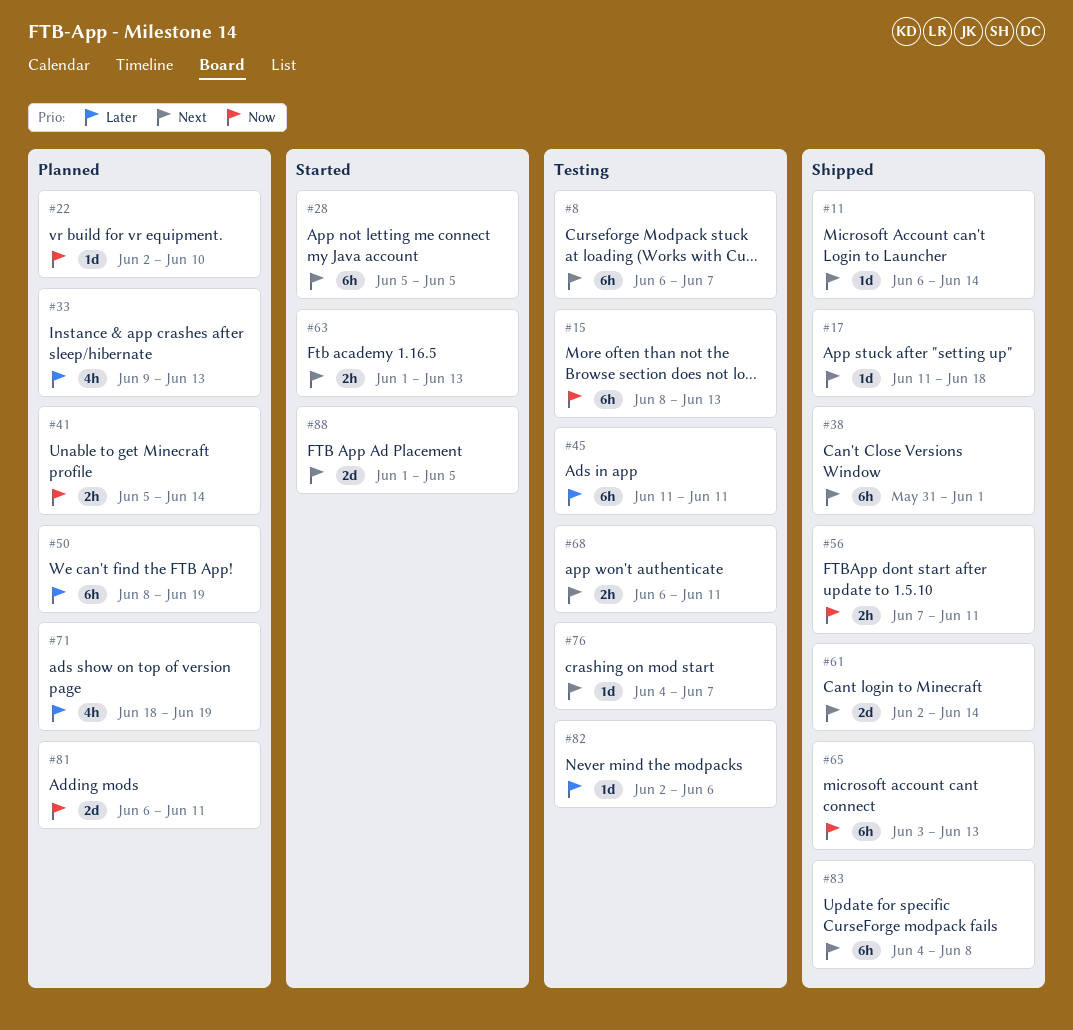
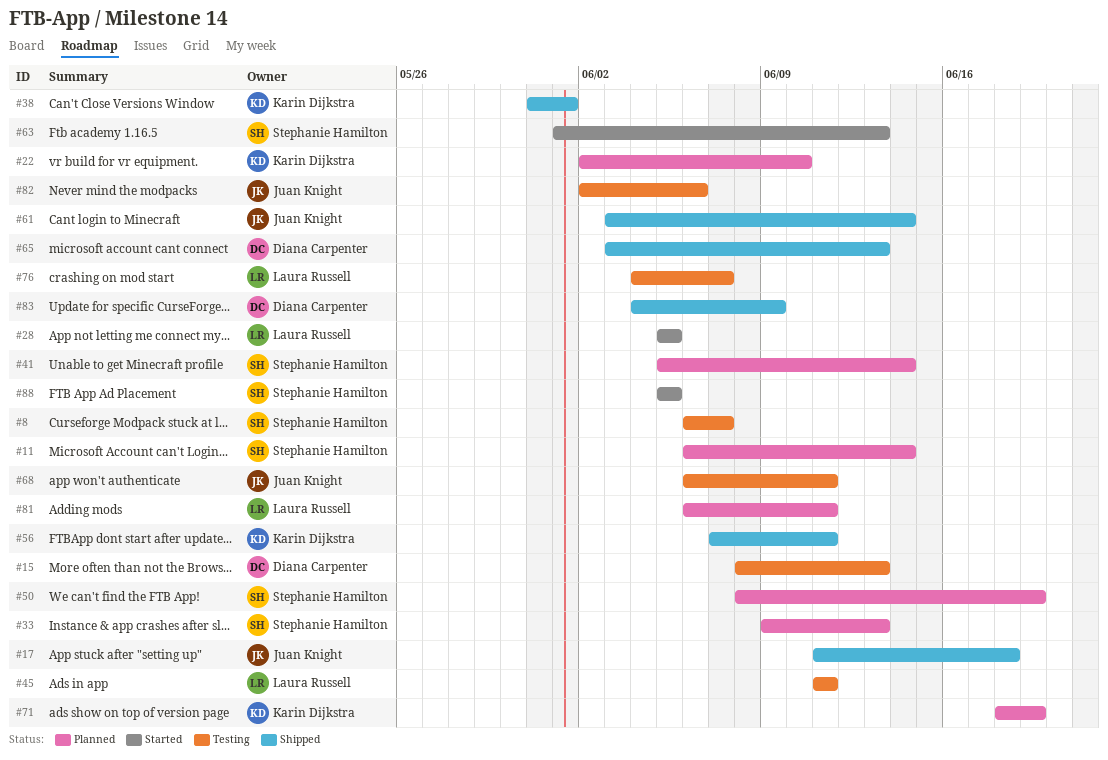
#11, status: Shipped -> Planned
#61, start: Jun 2 -> Jun 3
#83, due: Jun 8 -> Jun 9
#88, start: Jun 1 -> Jun 5

